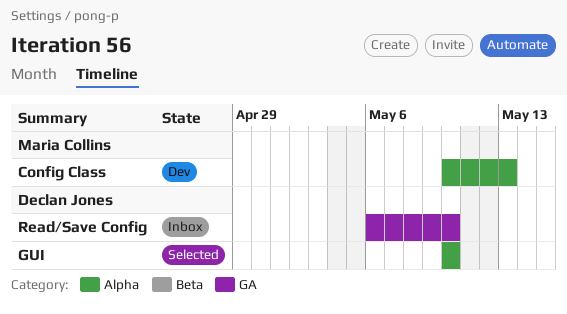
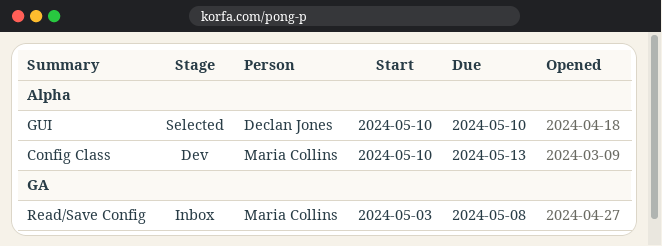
Read/Save Config, owner: Declan Jones -> Maria Collins
Read/Save Config, start: May 6 -> May 3
Read/Save Config, due: May 10 -> May 8

